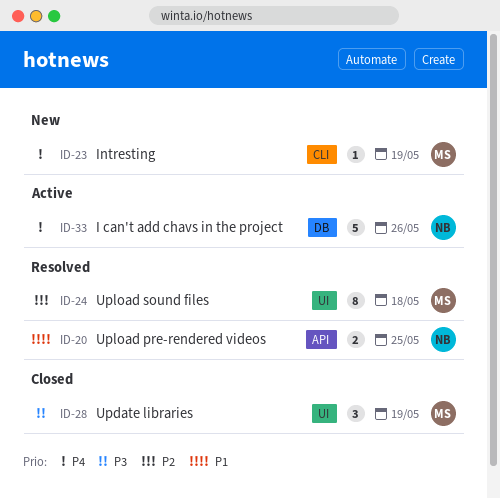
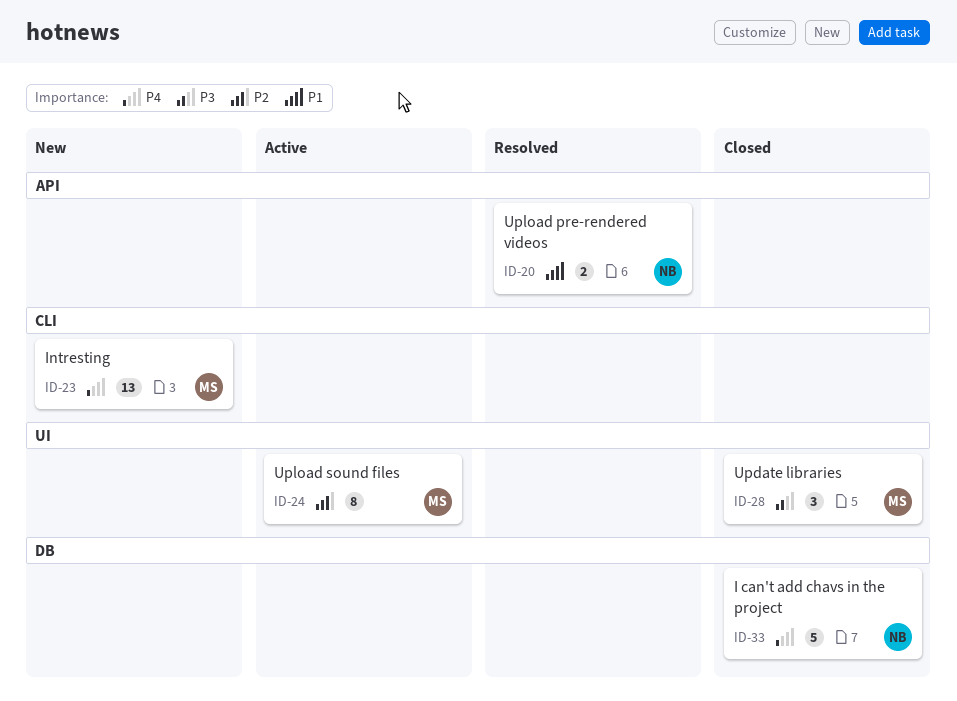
ID-23, estimate: 1 -> 13
ID-24, status: Resolved -> Active
ID-33, status: Active -> Closed

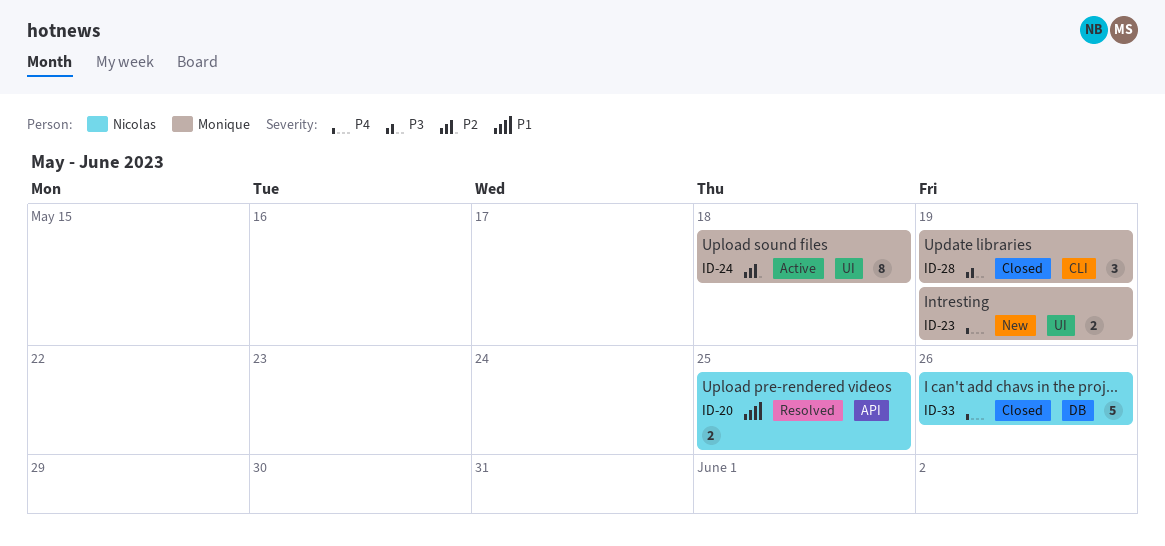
ID-23, label: CLI -> UI
ID-23, estimate: 13 -> 2
ID-28, label: UI -> CLI

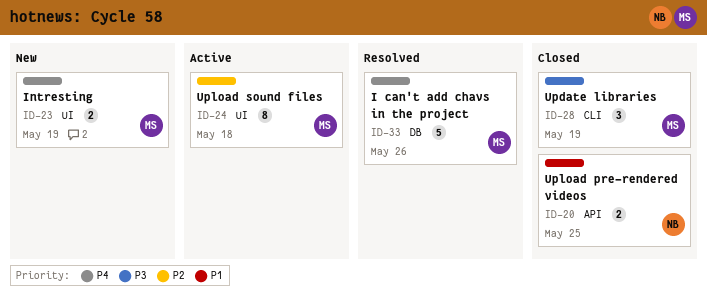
ID-20, status: Resolved -> Closed
ID-33, status: Closed -> Resolved
ID-33, owner: Nicolas -> Monique

